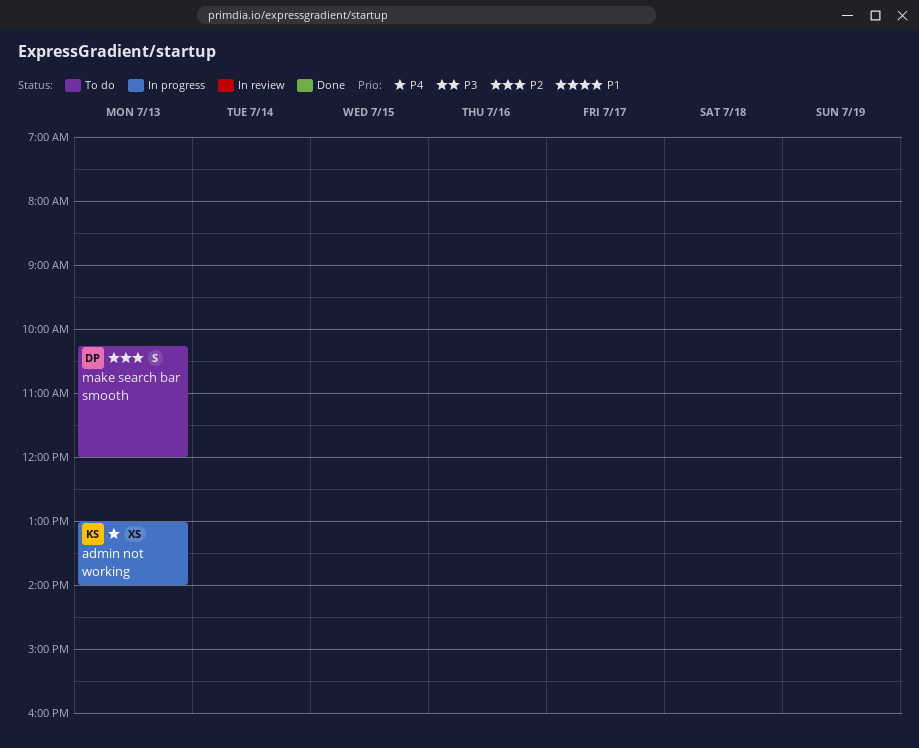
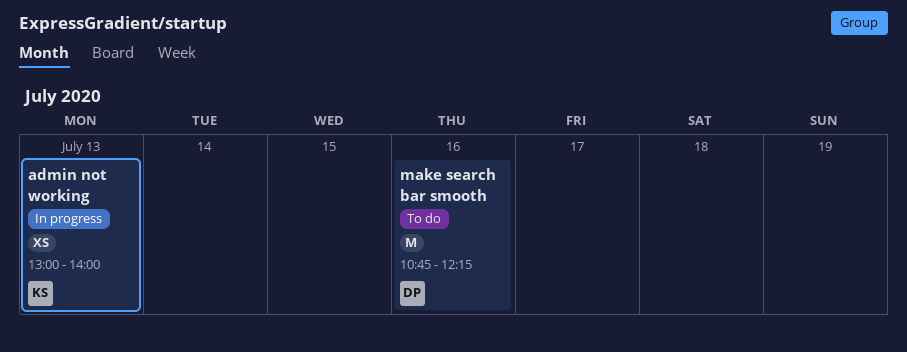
make search bar smooth, estimate: S -> M
make search bar smooth, day: Jul 13 -> Jul 16
make search bar smooth, begins: 10:15 -> 10:45
make search bar smooth, ends: 12:00 -> 12:15

